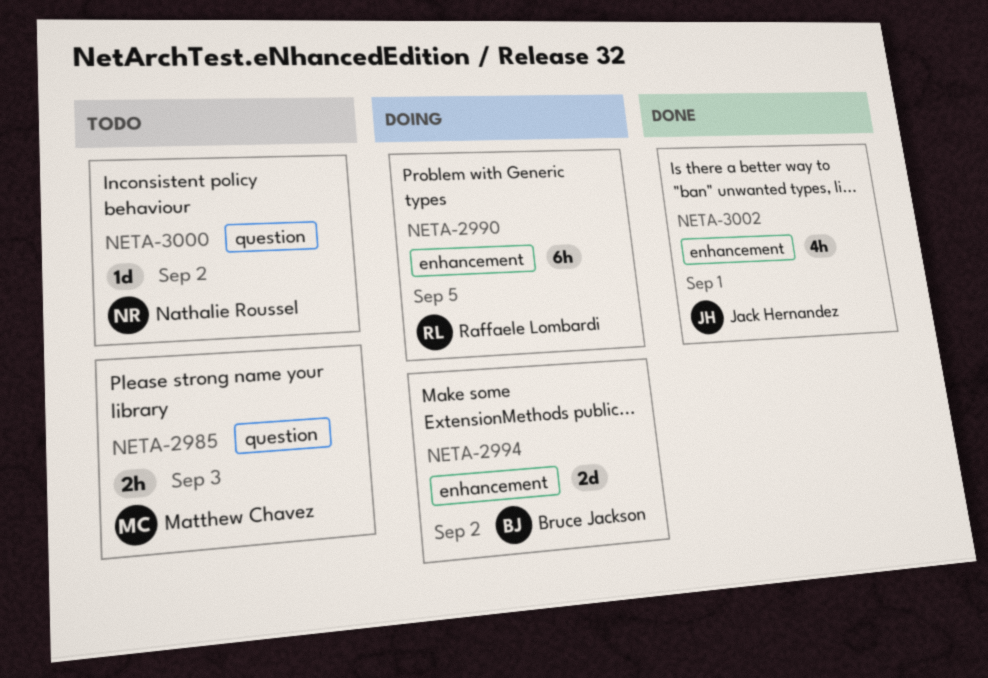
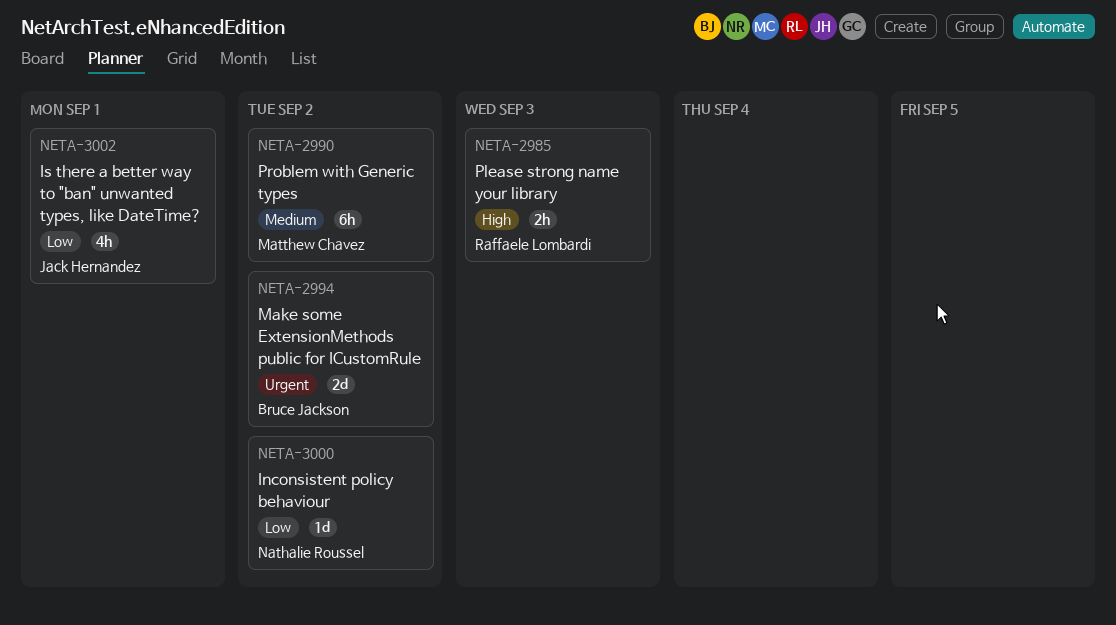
NETA-2985, owner: Matthew Chavez -> Raffaele Lombardi
NETA-2990, owner: Raffaele Lombardi -> Matthew Chavez
NETA-2990, due: Sep 5 -> Sep 2

